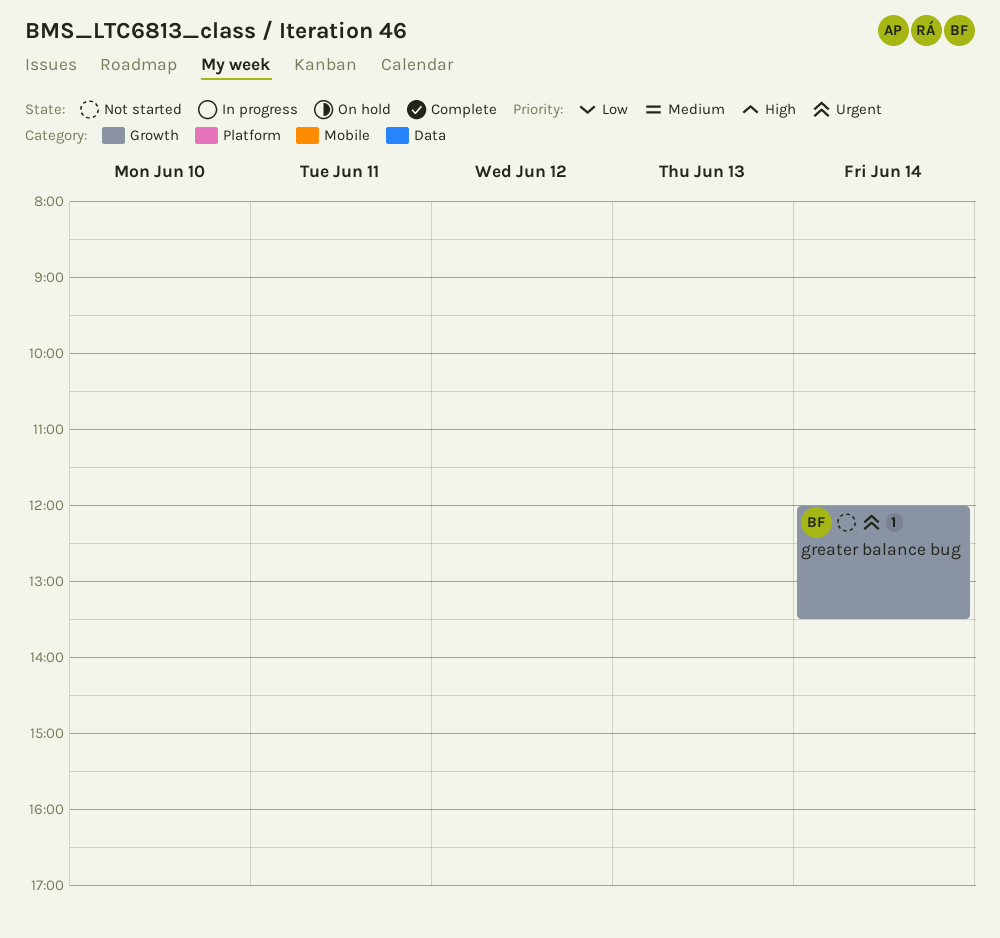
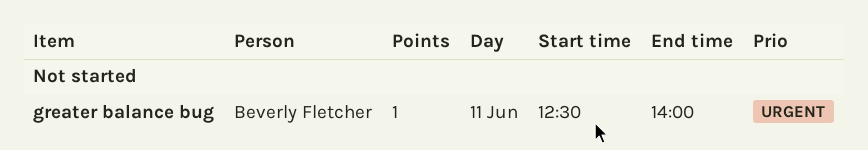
greater balance bug, day: Jun 14 -> Jun 11
greater balance bug, begins: 12:00 -> 12:30
greater balance bug, ends: 13:30 -> 14:00

